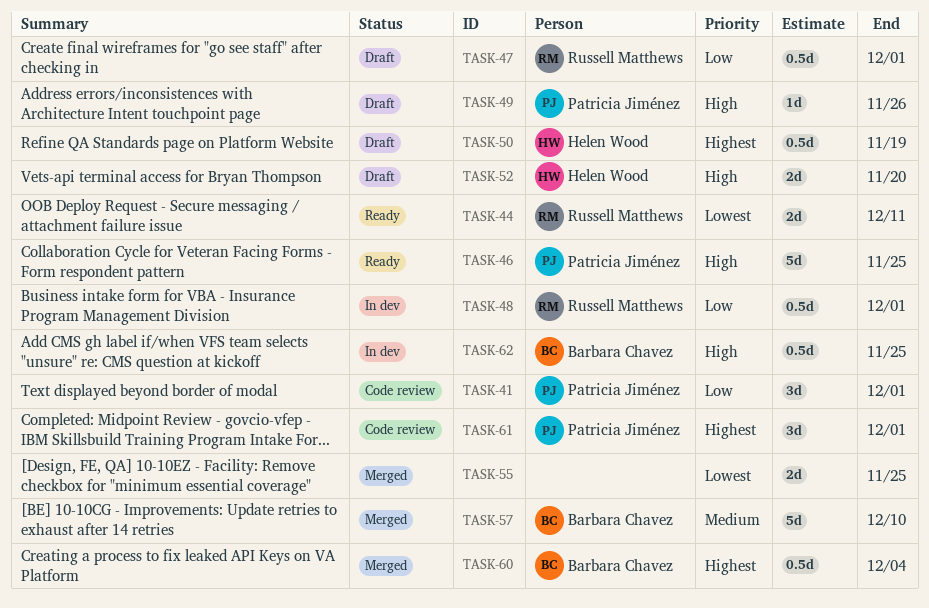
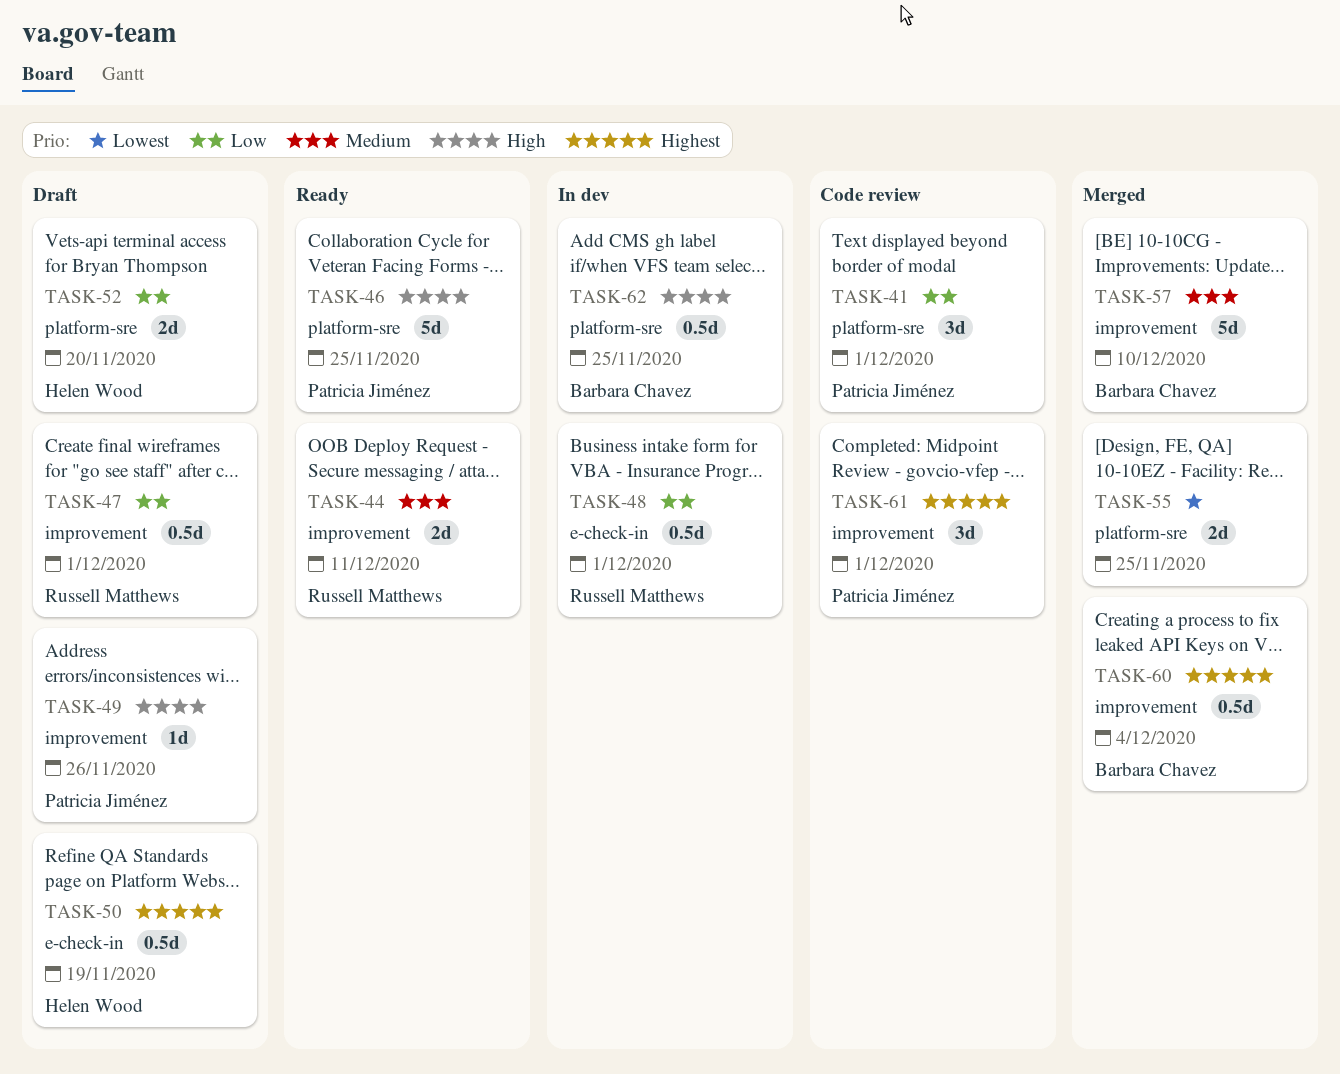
TASK-44, priority: Lowest -> Medium
TASK-52, priority: High -> Low

